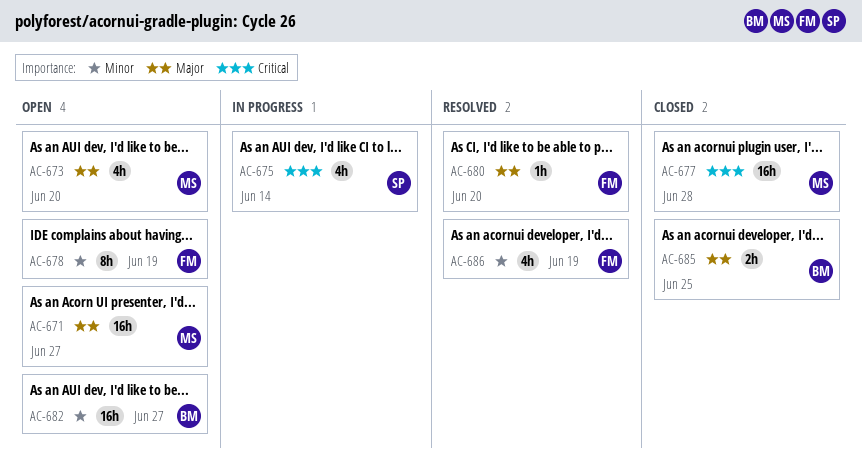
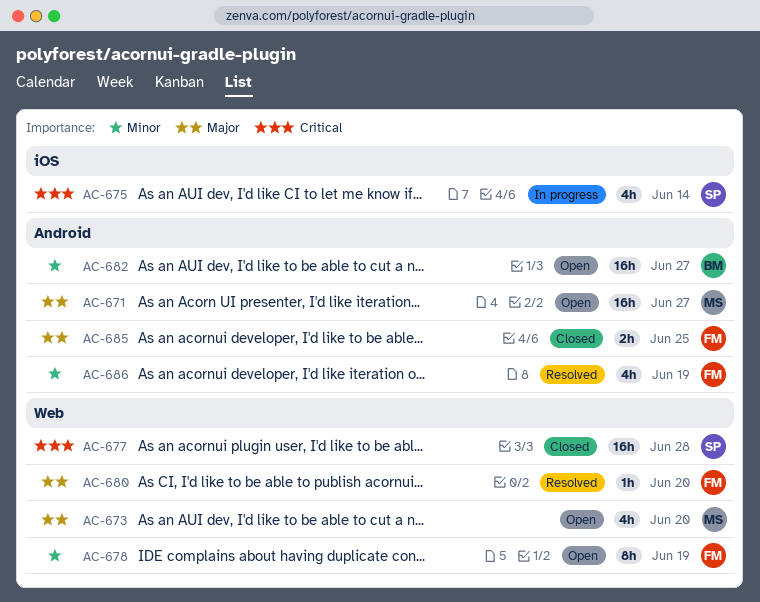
AC-677, owner: MS -> SP
AC-685, owner: BM -> FM

